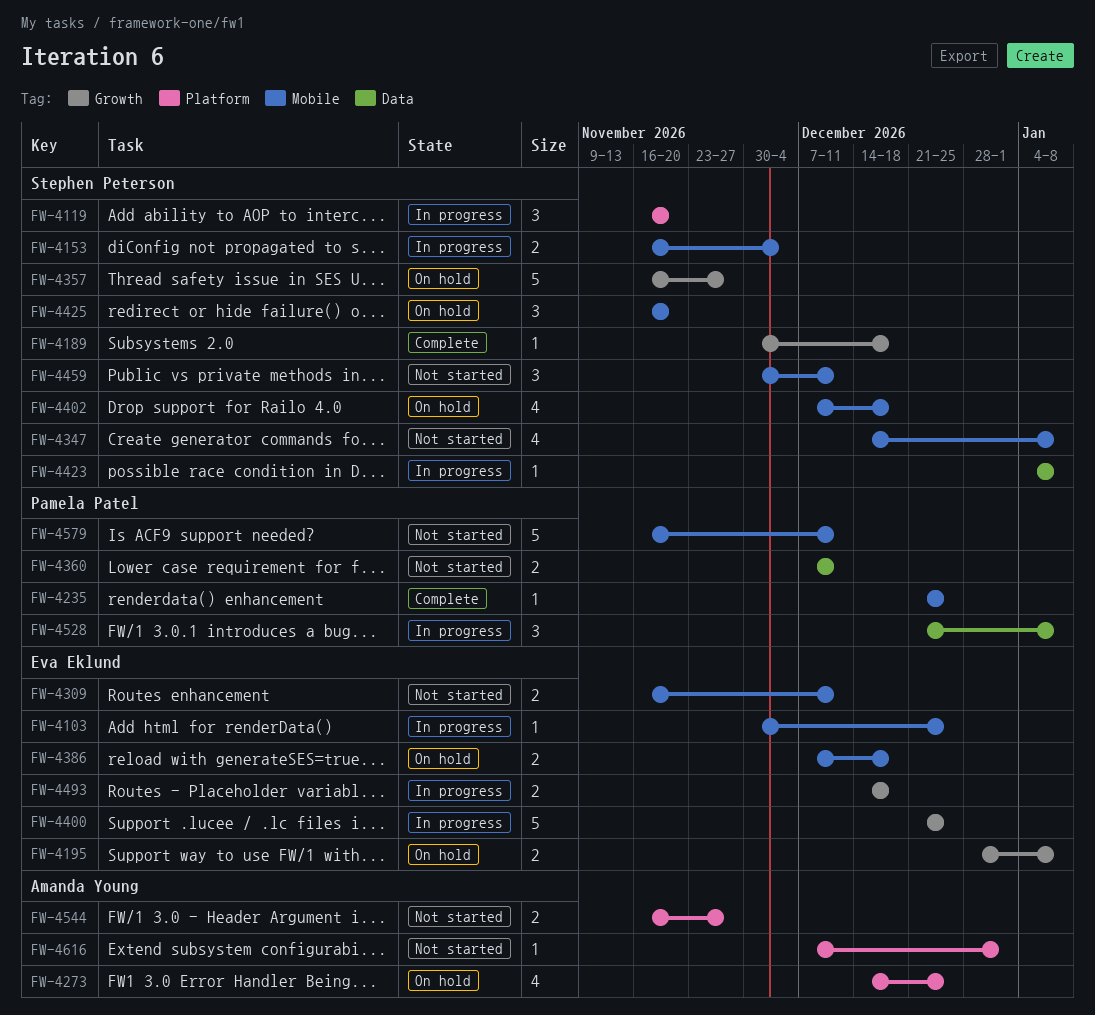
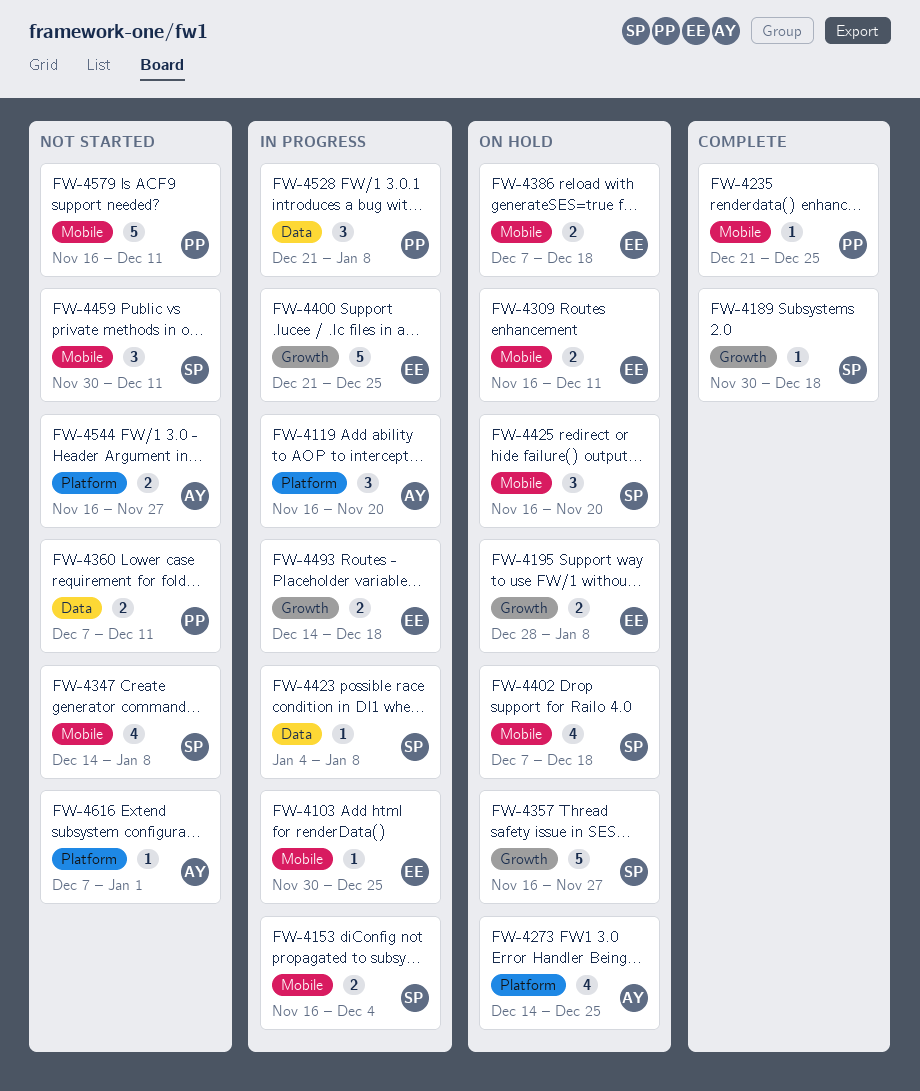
FW-4119, owner: Stephen Peterson -> Amanda Young
FW-4309, status: Not started -> On hold

